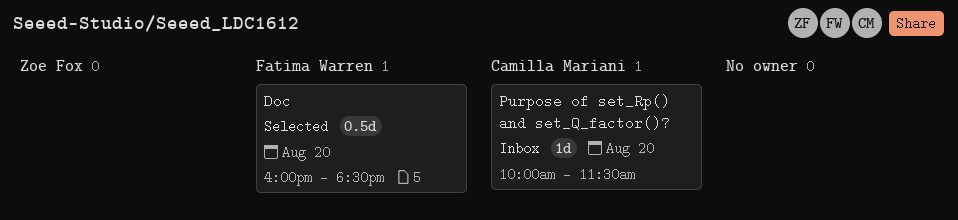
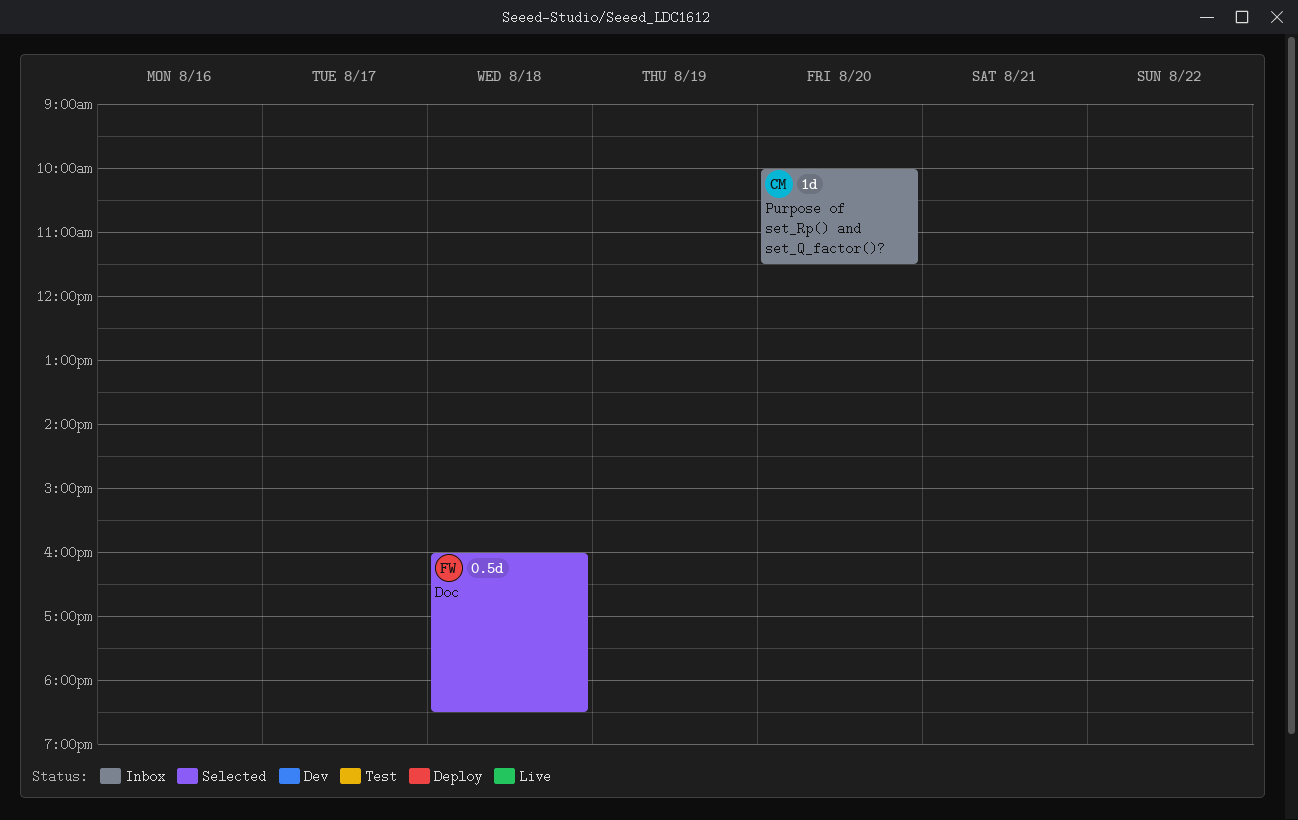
Doc, day: Aug 20 -> Aug 18

